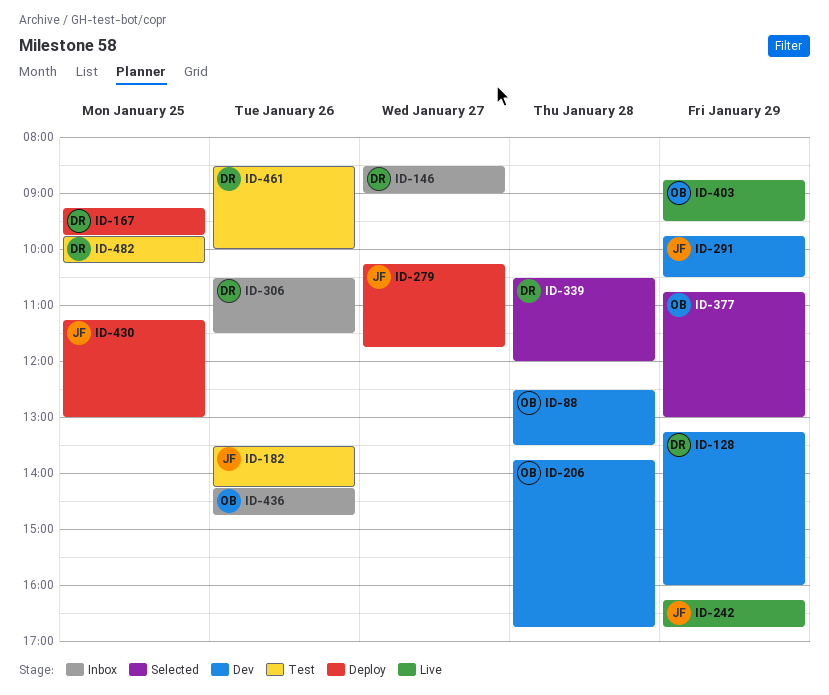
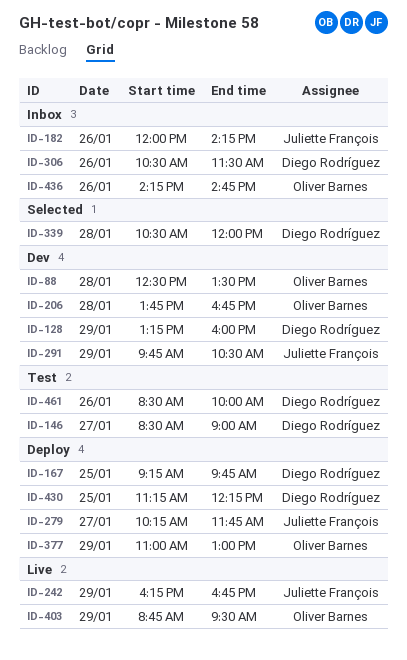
ID-146, status: Inbox -> Test
ID-182, status: Test -> Inbox
ID-182, begins: 13:30 -> 12:00
ID-377, status: Selected -> Deploy
ID-377, begins: 10:45 -> 11:00
ID-430, owner: Juliette François -> Diego Rodríguez
ID-430, ends: 13:00 -> 12:15
ID-482: present -> none

